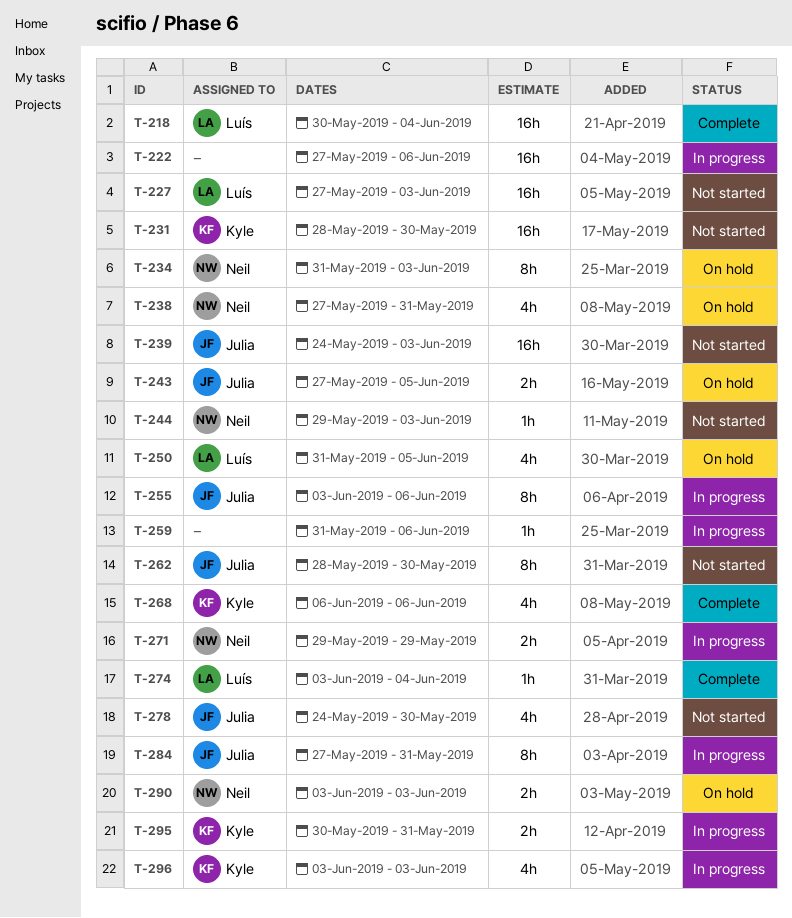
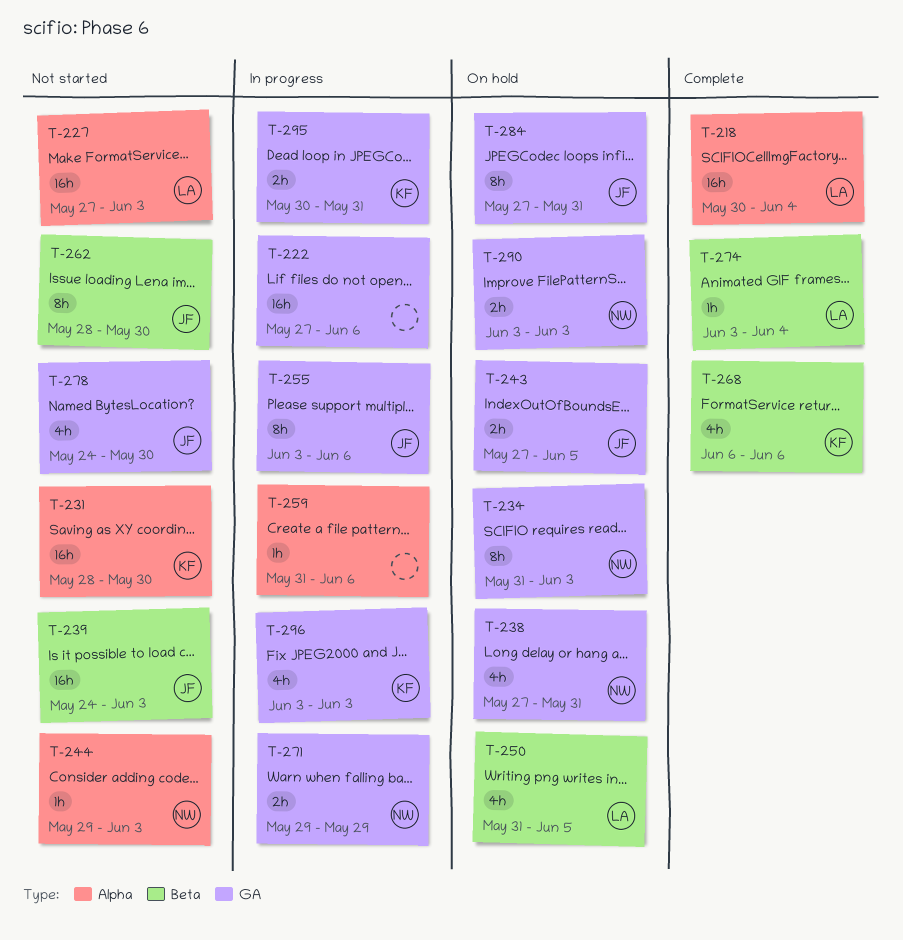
T-284, status: In progress -> On hold

